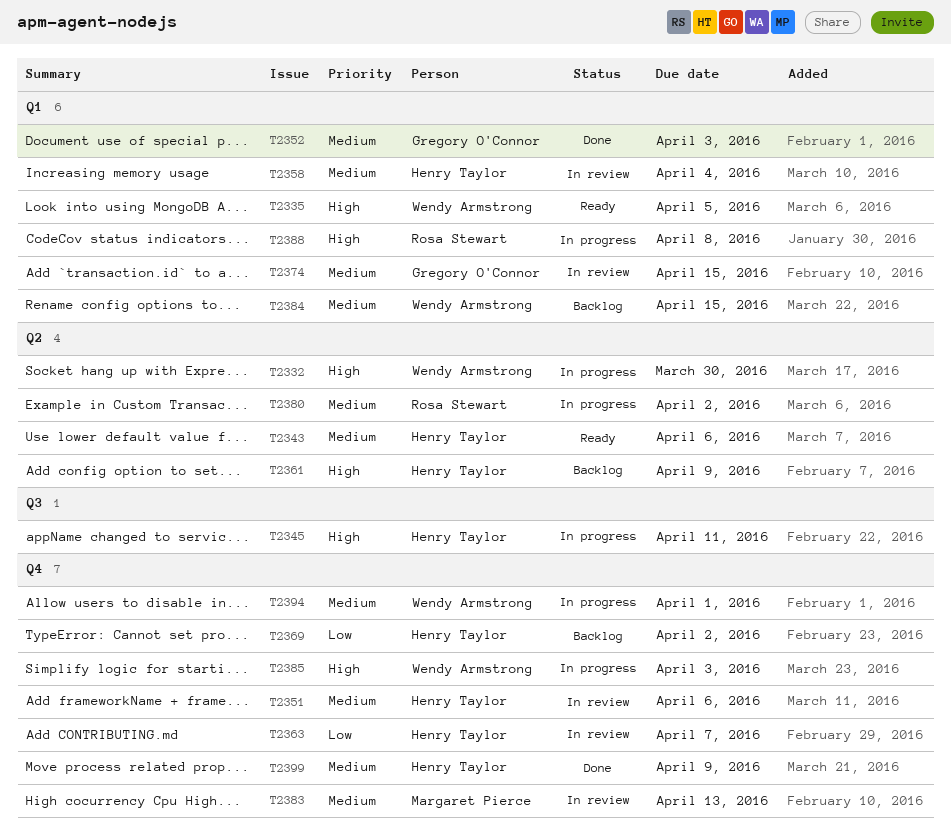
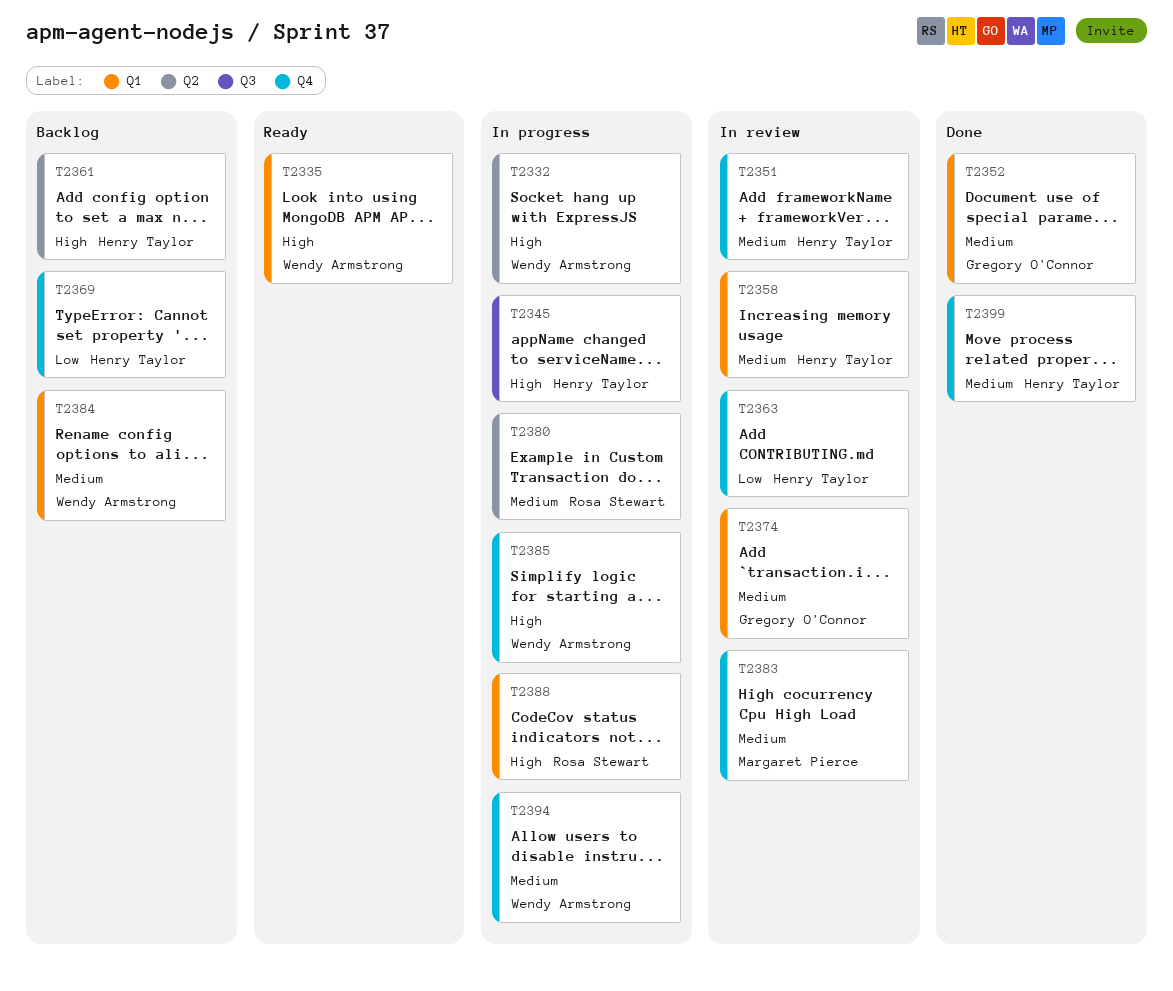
T2343: present -> none

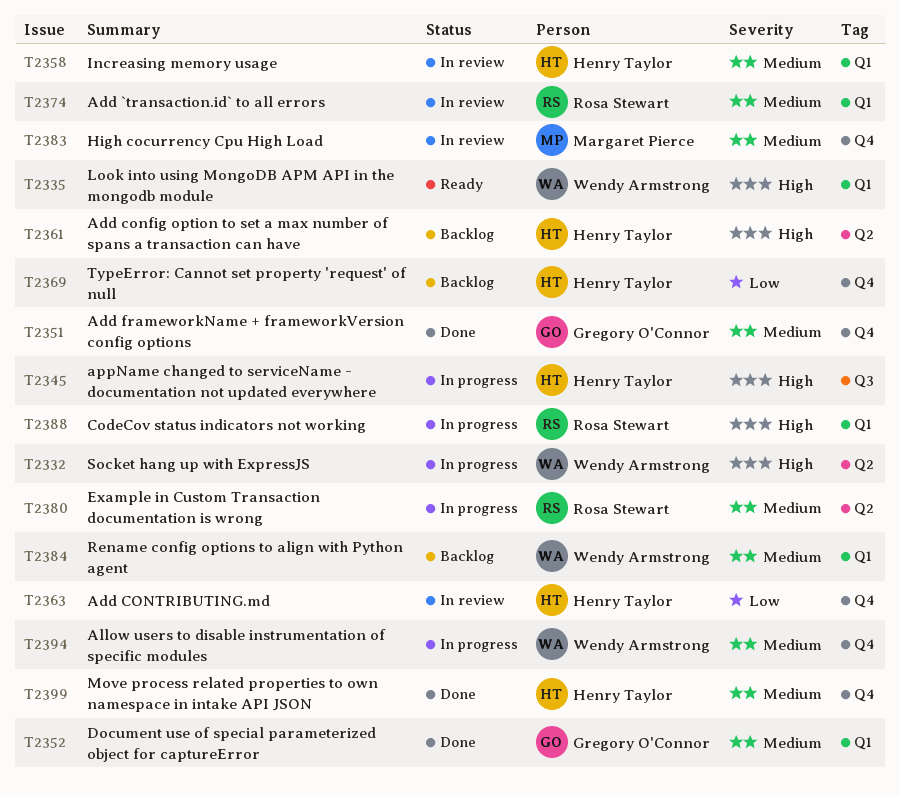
T2351, status: In review -> Done
T2351, owner: Henry Taylor -> Gregory O'Connor
T2374, owner: Gregory O'Connor -> Rosa Stewart
T2385: present -> none

